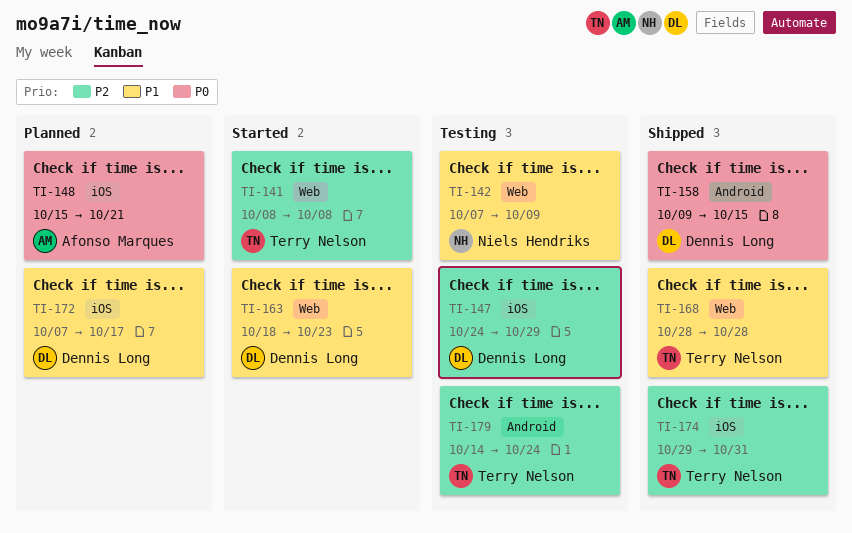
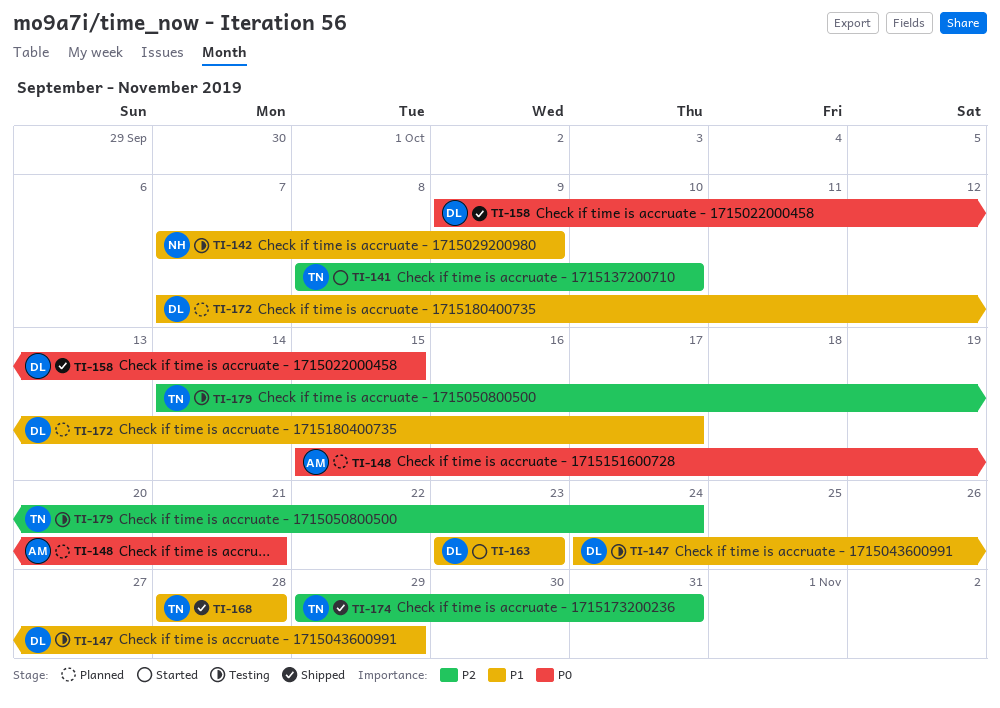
TI-141, due: Oct 8 -> Oct 10
TI-147, priority: P2 -> P1
TI-163, start: Oct 18 -> Oct 23

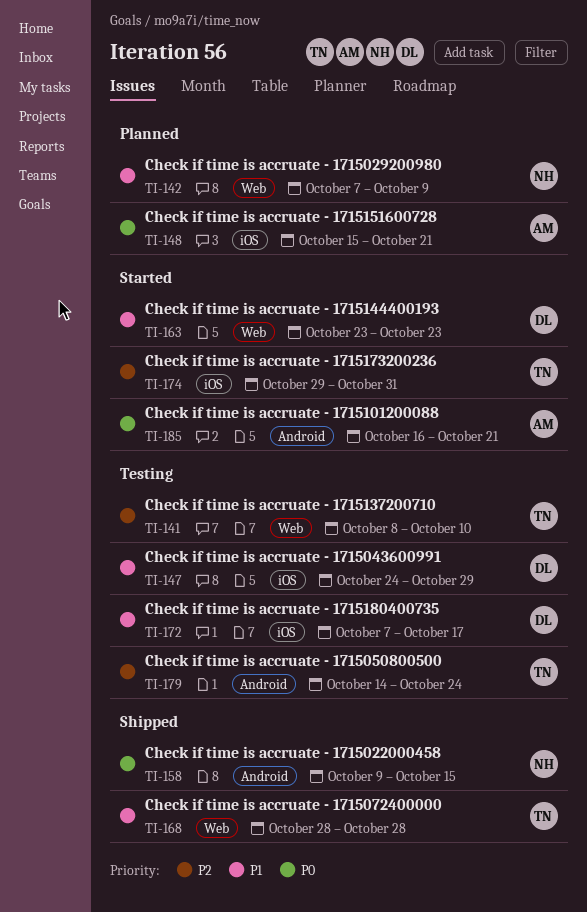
TI-141, status: Started -> Testing
TI-142, status: Testing -> Planned
TI-158, owner: DL -> NH
TI-172, status: Planned -> Testing
TI-174, status: Shipped -> Started
TI-185: none -> present

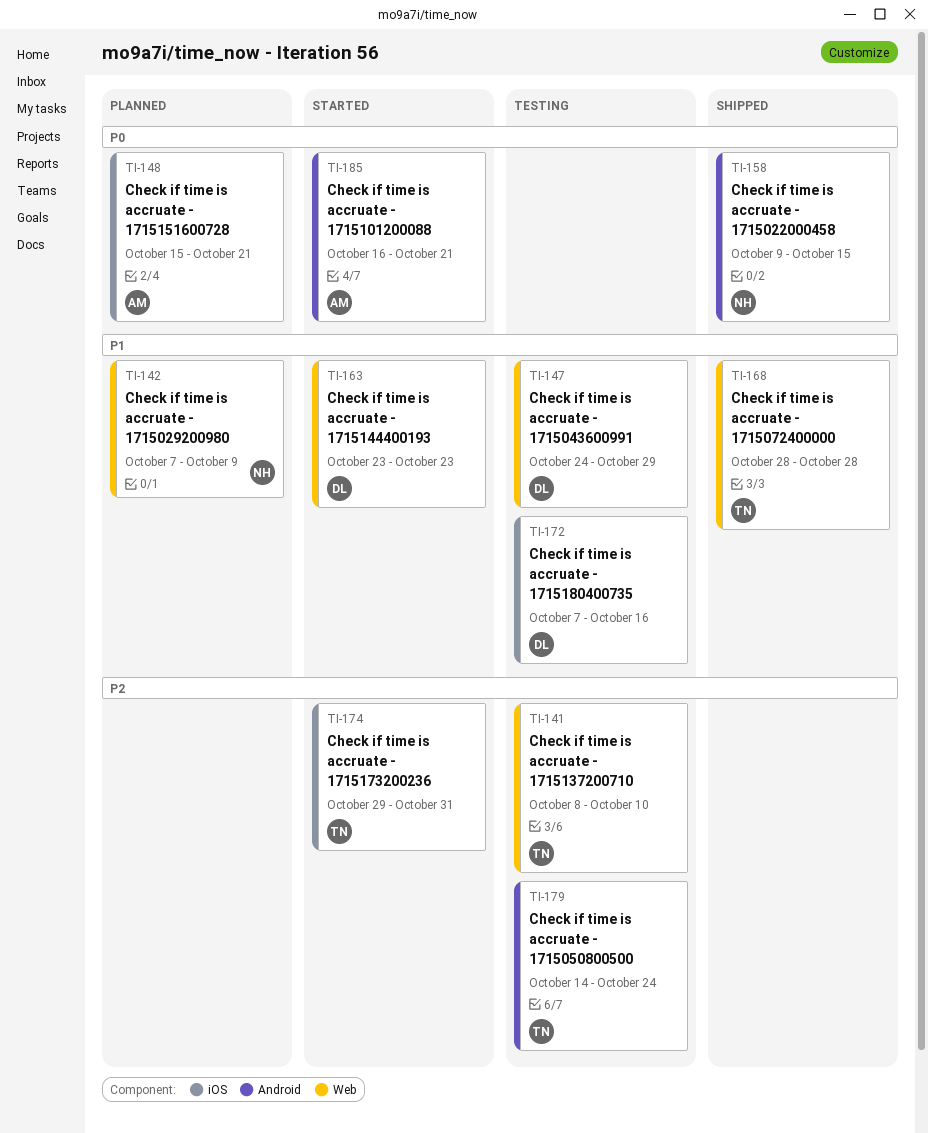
TI-147, label: iOS -> Web
TI-172, due: Oct 17 -> Oct 16

